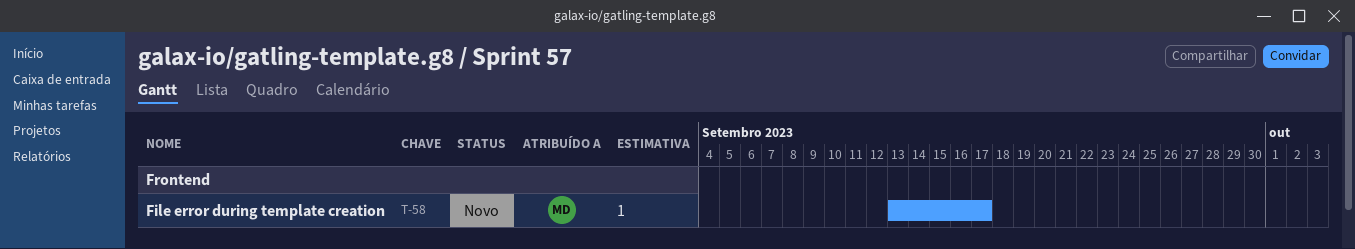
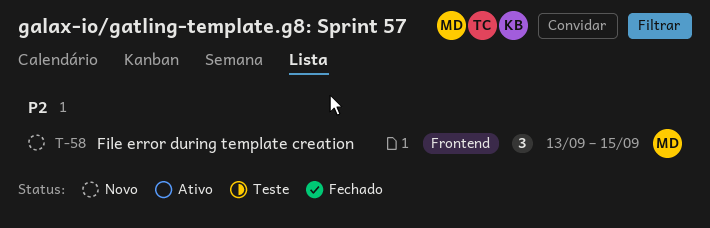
T-58, estimate: 1 -> 3
T-58, due: Sep 17 -> Sep 15

